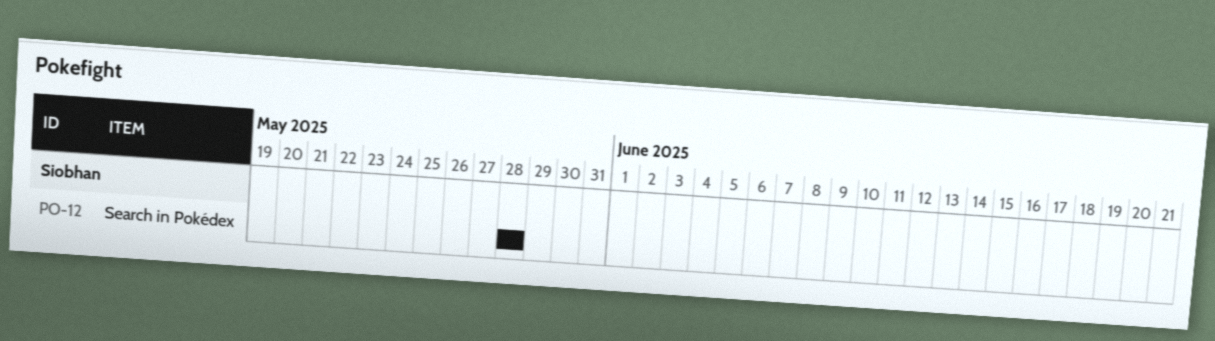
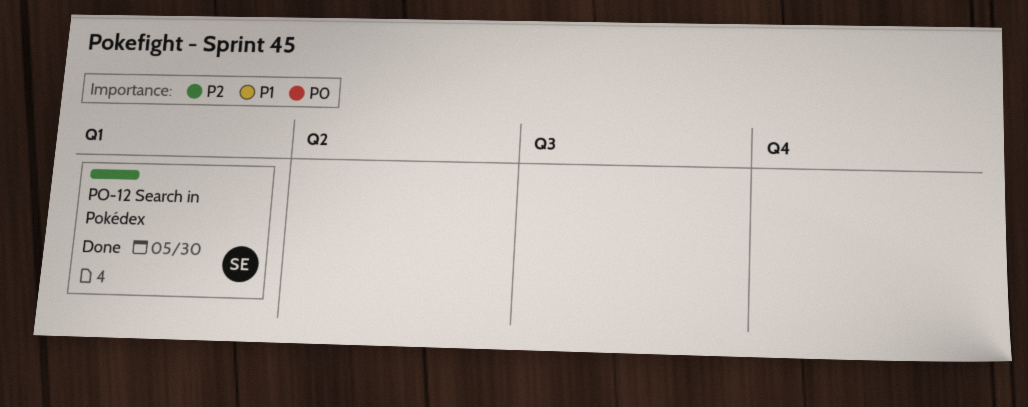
PO-12, due: May 28 -> May 30

